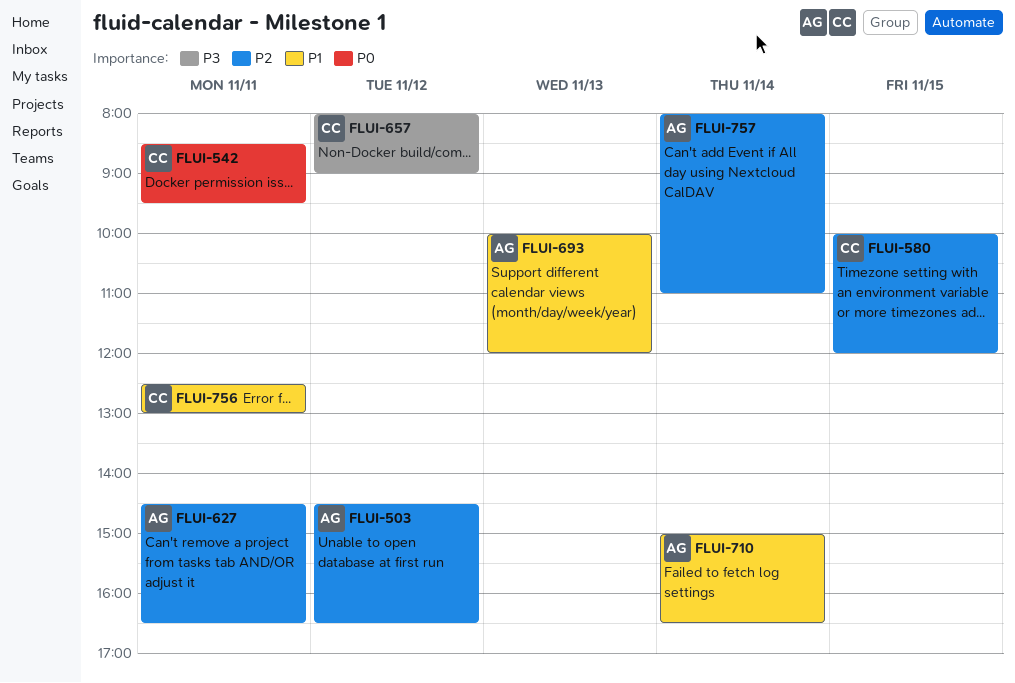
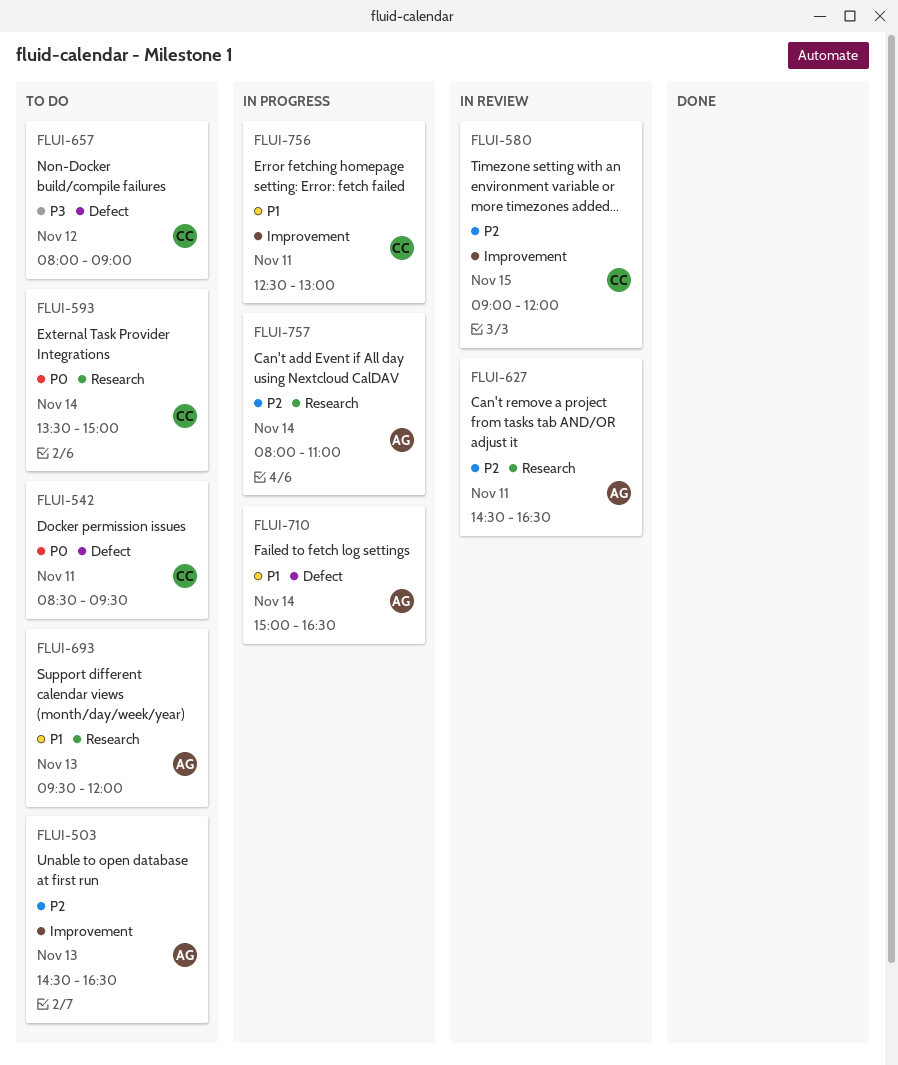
FLUI-503, day: Nov 12 -> Nov 13
FLUI-580, begins: 10:00 -> 09:00
FLUI-593: none -> present
FLUI-693, begins: 10:00 -> 09:30

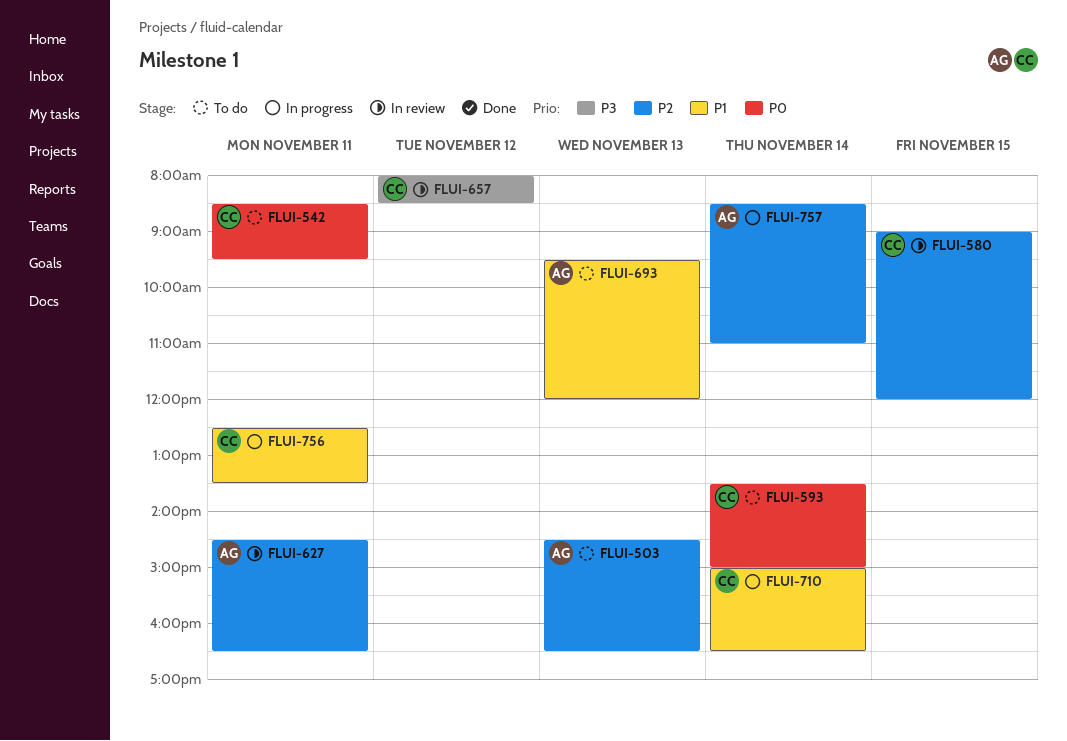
FLUI-657, status: To do -> In review
FLUI-657, ends: 09:00 -> 08:30
FLUI-710, owner: AG -> CC
FLUI-756, ends: 13:00 -> 13:30
FLUI-757, begins: 08:00 -> 08:30

